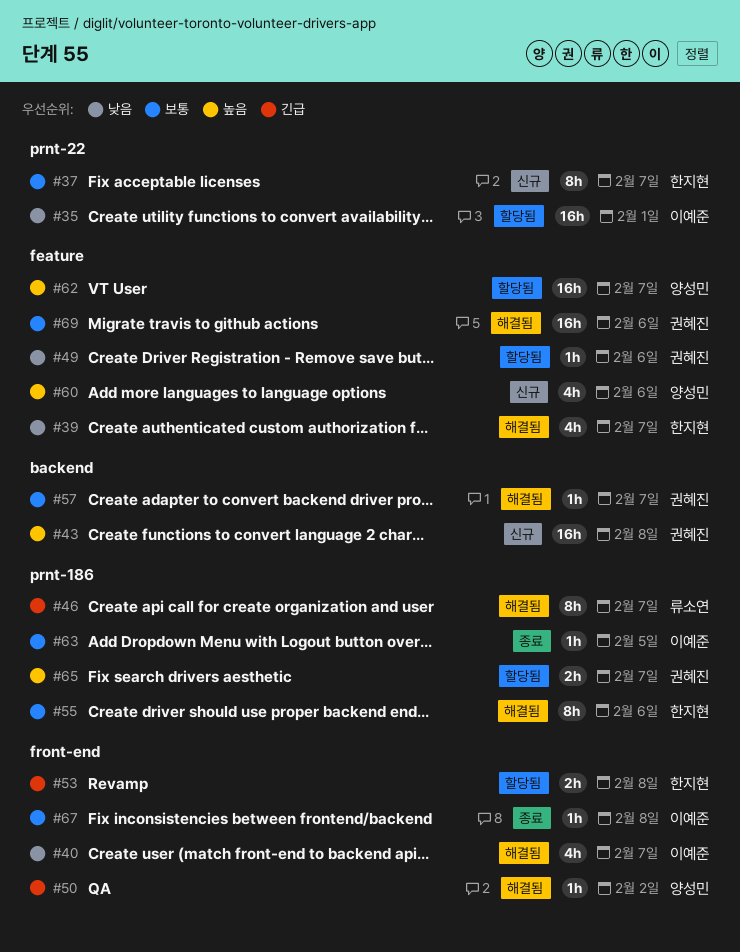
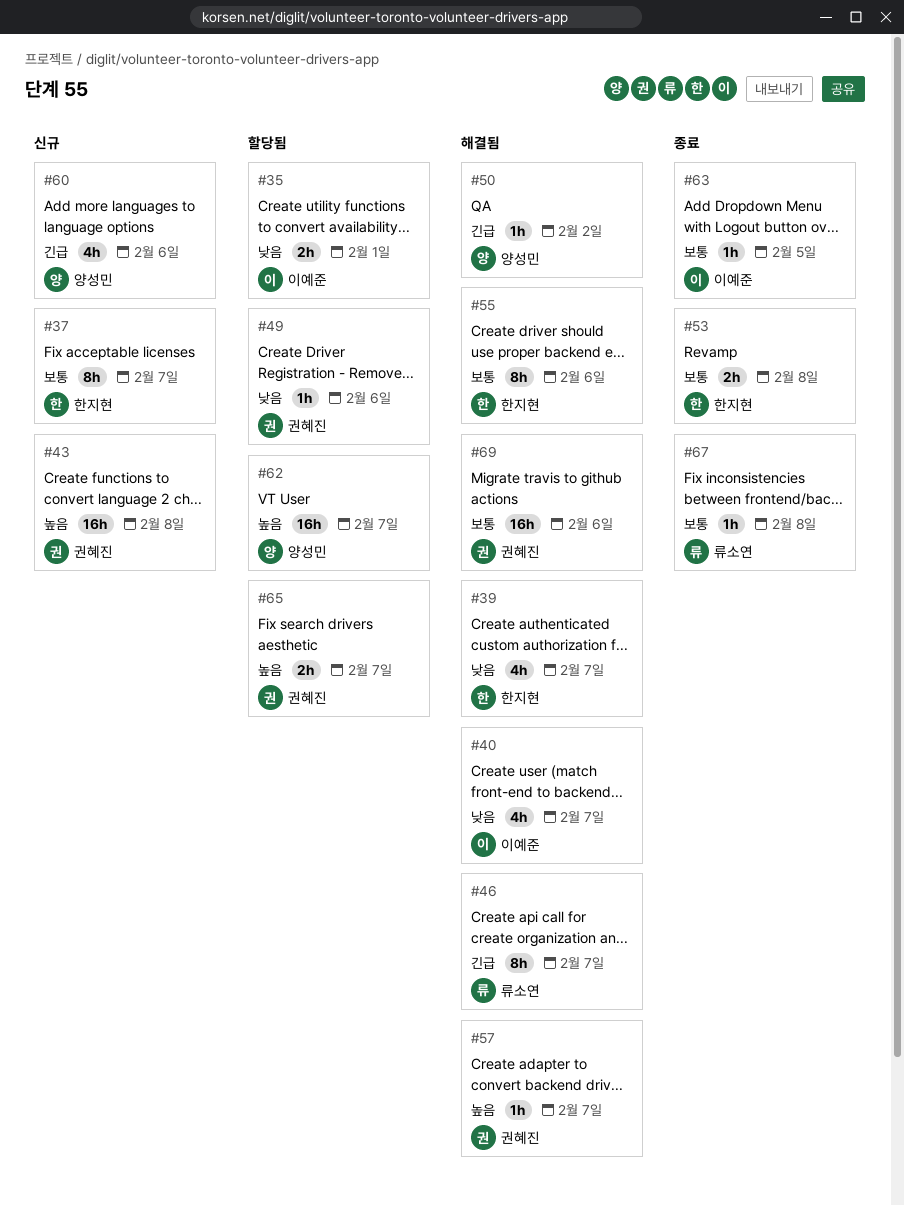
#35, estimate: 16h -> 2h
#53, status: 할당됨 -> 종료
#53, priority: 긴급 -> 보통
#57, priority: 보통 -> 높음
#60, priority: 높음 -> 긴급
#67, owner: 이예준 -> 류소연

